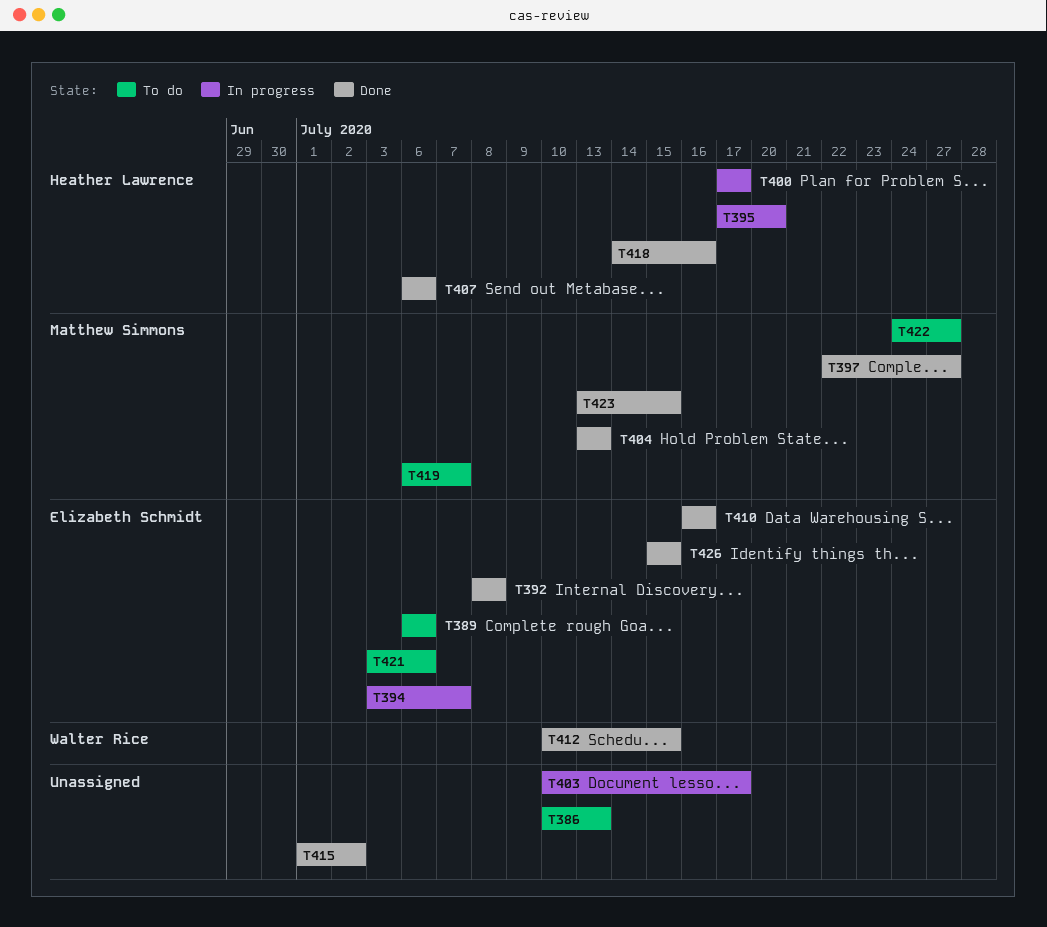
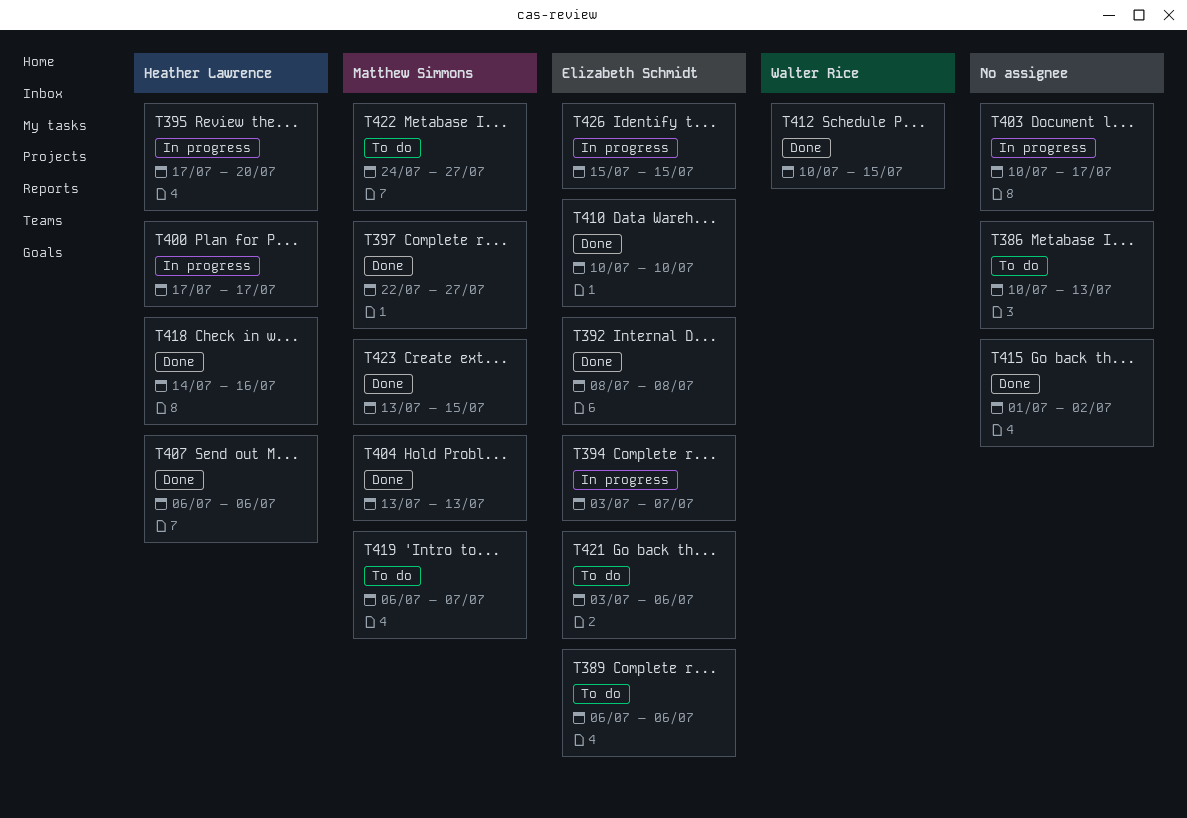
T410, start: Jul 16 -> Jul 10
T410, due: Jul 16 -> Jul 10
T426, status: Done -> In progress

